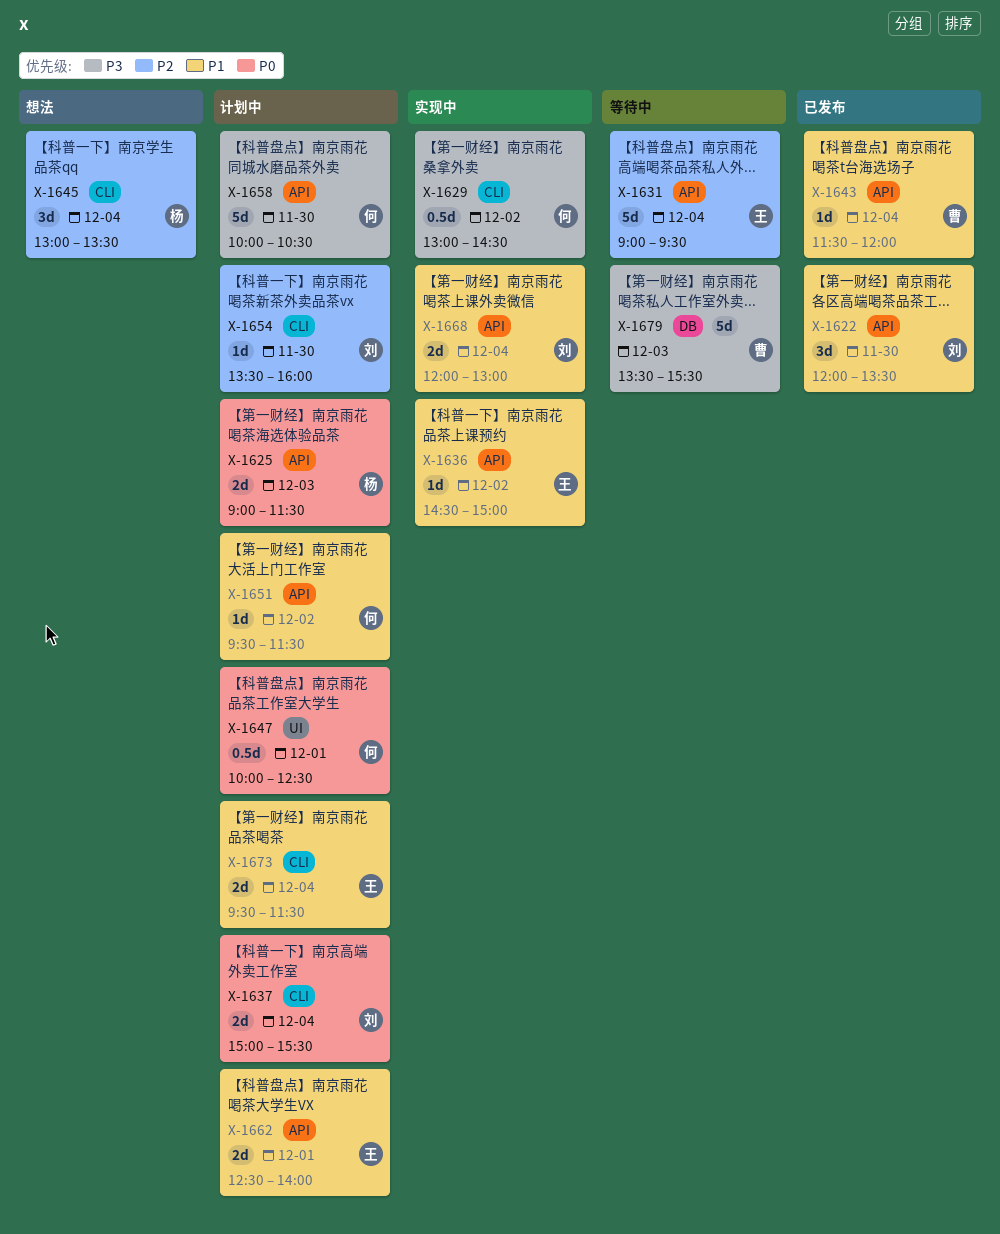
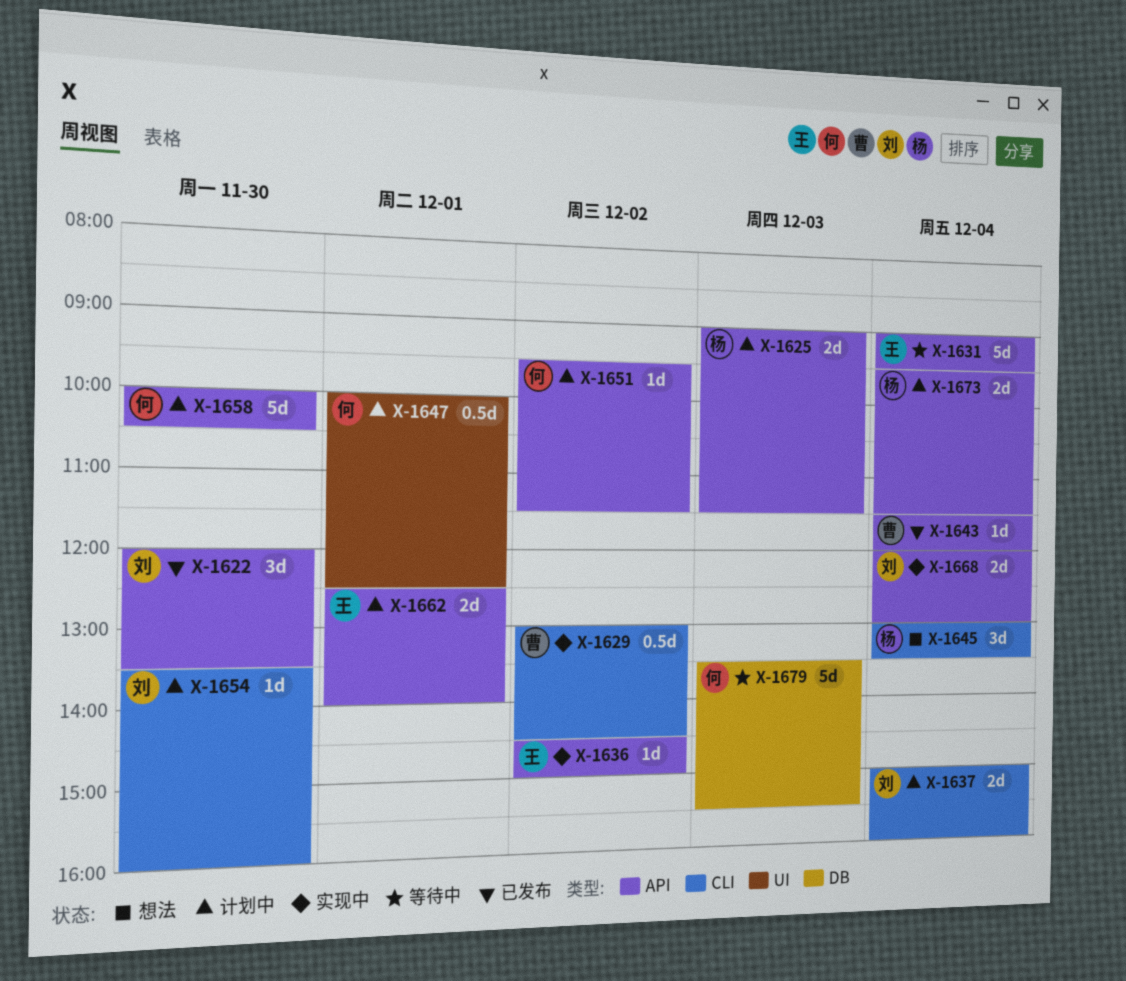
X-1629, owner: 何 -> 曹
X-1637, ends: 15:30 -> 16:00
X-1673, owner: 王 -> 杨
X-1673, label: CLI -> API
X-1679, owner: 曹 -> 何

